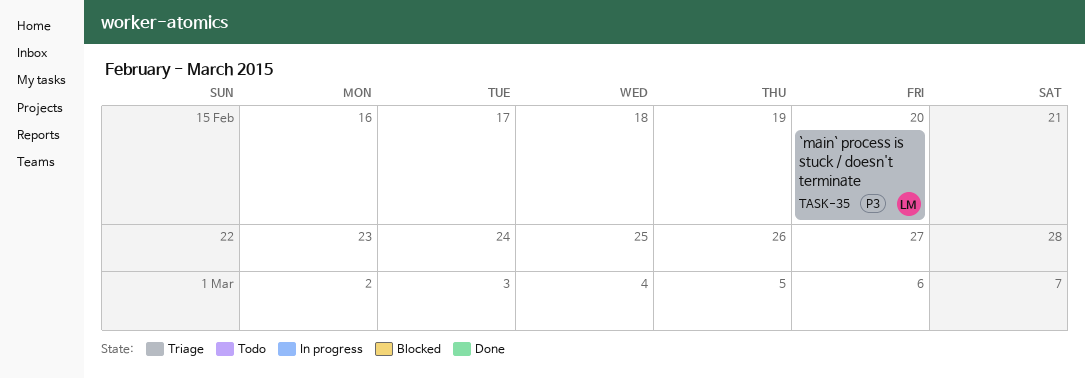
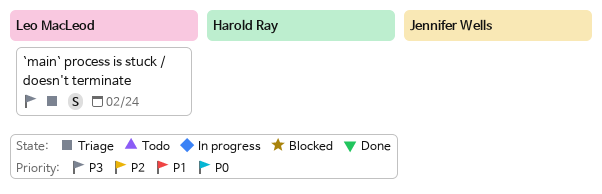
`main` process is stuck / doesn't terminate, due: Feb 20 -> Feb 24

